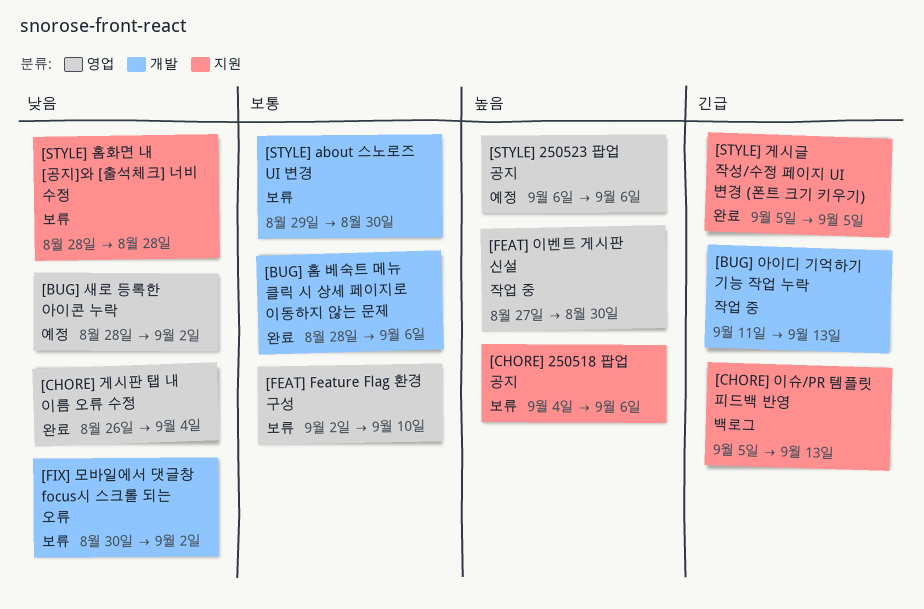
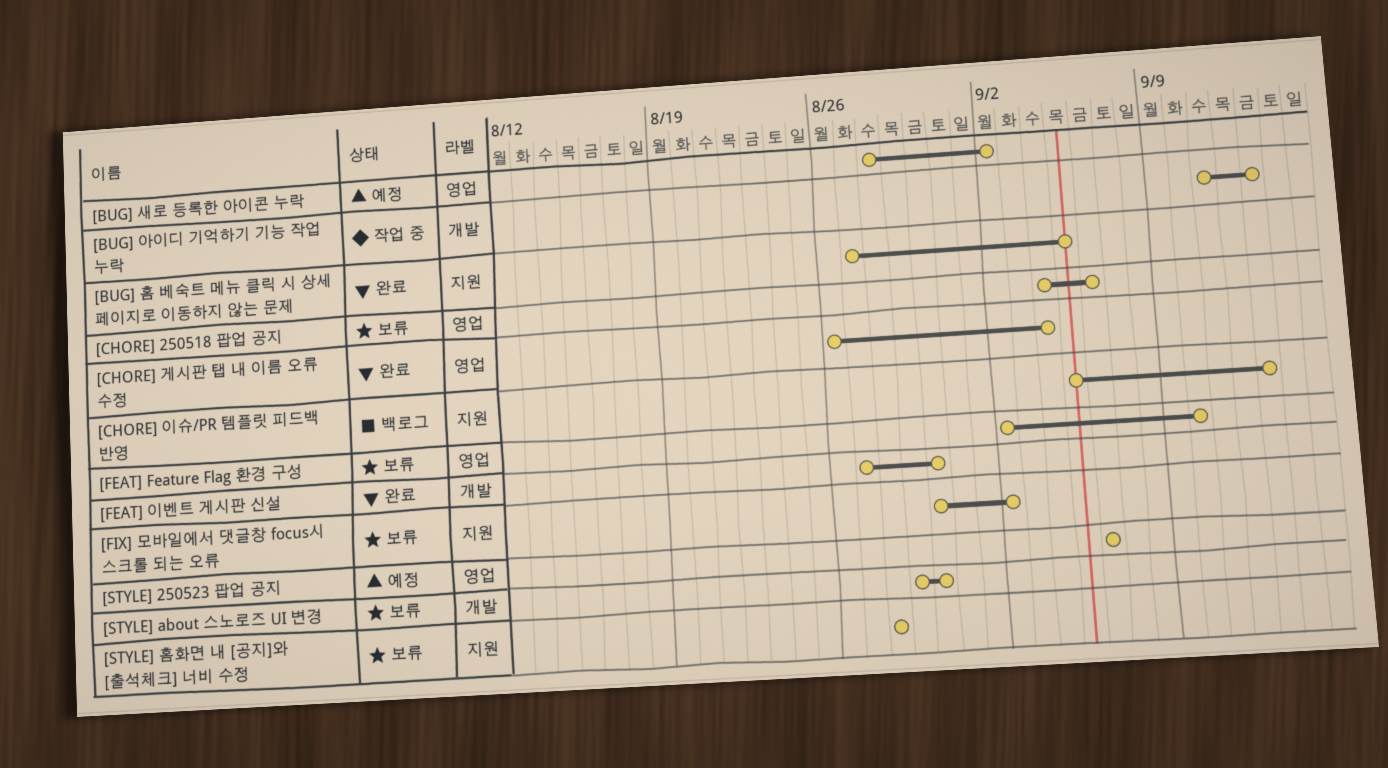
[BUG] 홈 베숙트 메뉴 클릭 시 상세 페이지로 이동하지 않는 문제, label: 개발 -> 지원
[BUG] 홈 베숙트 메뉴 클릭 시 상세 페이지로 이동하지 않는 문제, start: Aug 28 -> Aug 27
[BUG] 홈 베숙트 메뉴 클릭 시 상세 페이지로 이동하지 않는 문제, due: Sep 6 -> Sep 5
[CHORE] 250518 팝업 공지, label: 지원 -> 영업
[FEAT] 이벤트 게시판 신설, status: 작업 중 -> 완료
[FEAT] 이벤트 게시판 신설, label: 영업 -> 개발
[FIX] 모바일에서 댓글창 focus시 스크롤 되는 오류, label: 개발 -> 지원
[STYLE] 게시글 작성/수정 페이지 UI 변경 (폰트 크기 키우기): present -> none

